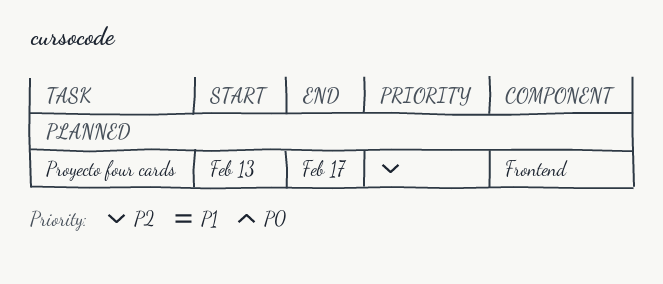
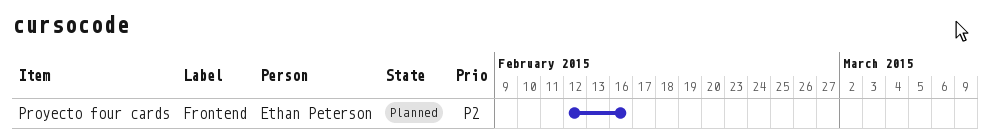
Proyecto four cards, start: Feb 13 -> Feb 12
Proyecto four cards, due: Feb 17 -> Feb 16

